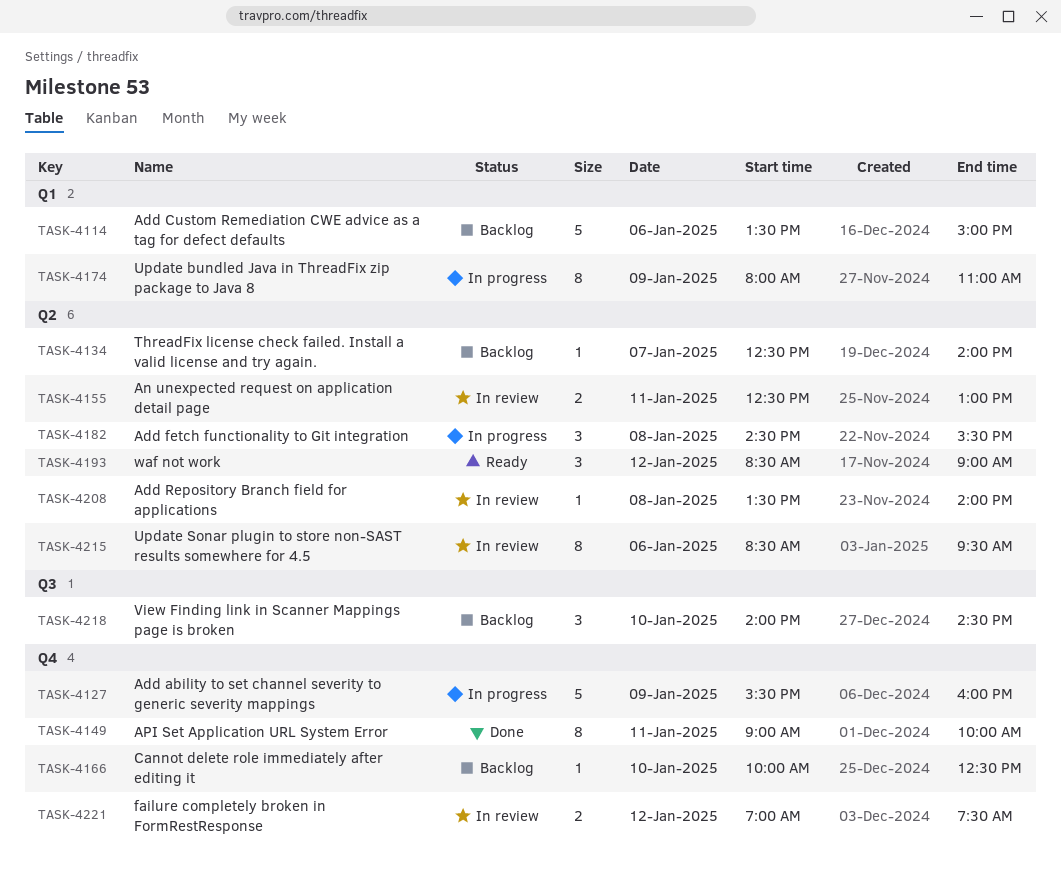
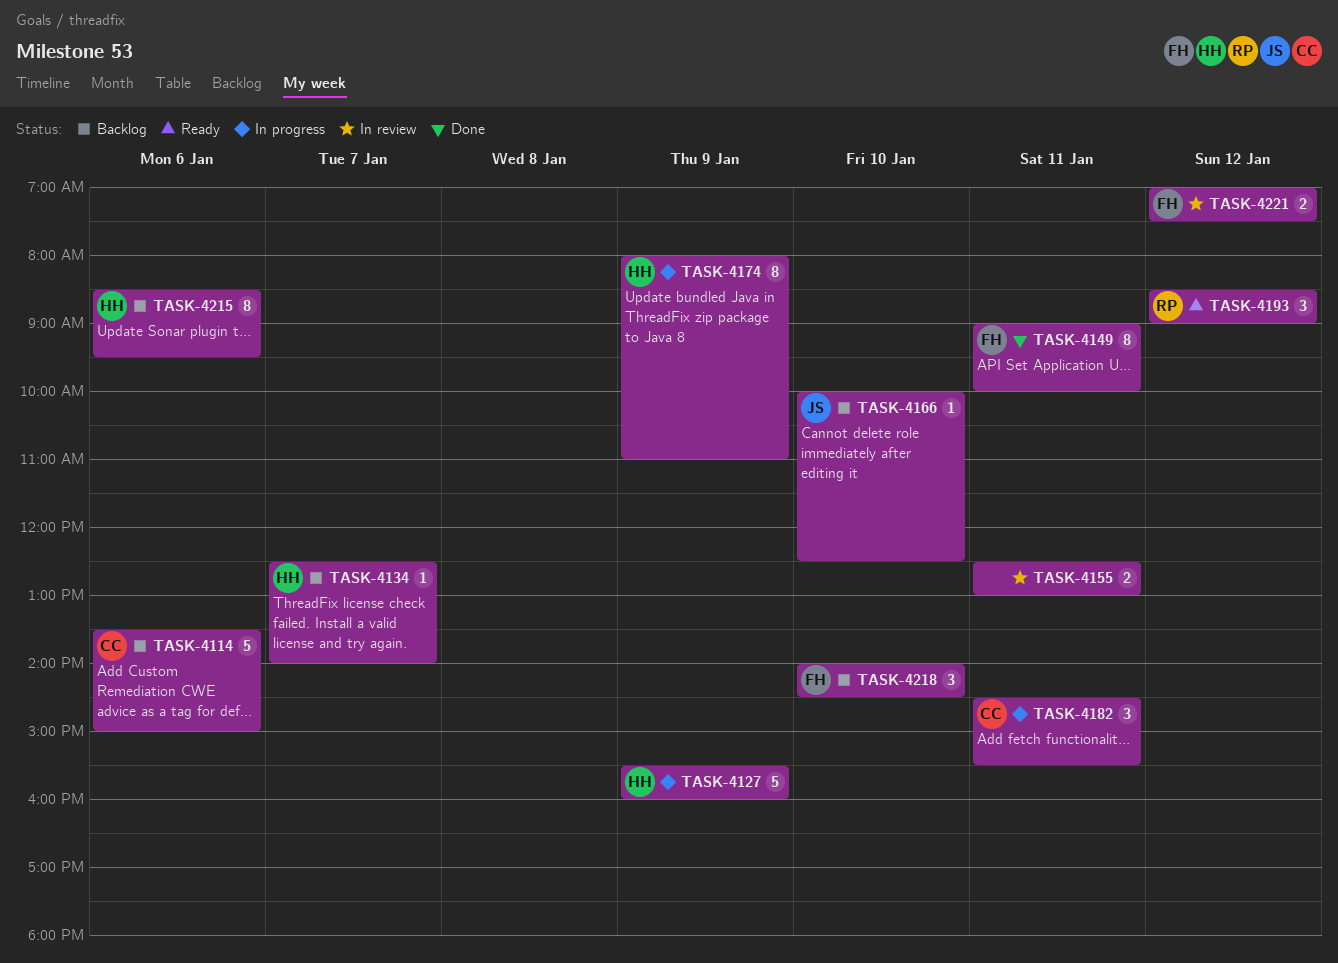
TASK-4182, day: Jan 8 -> Jan 11
TASK-4208: present -> none
TASK-4215, status: In review -> Backlog

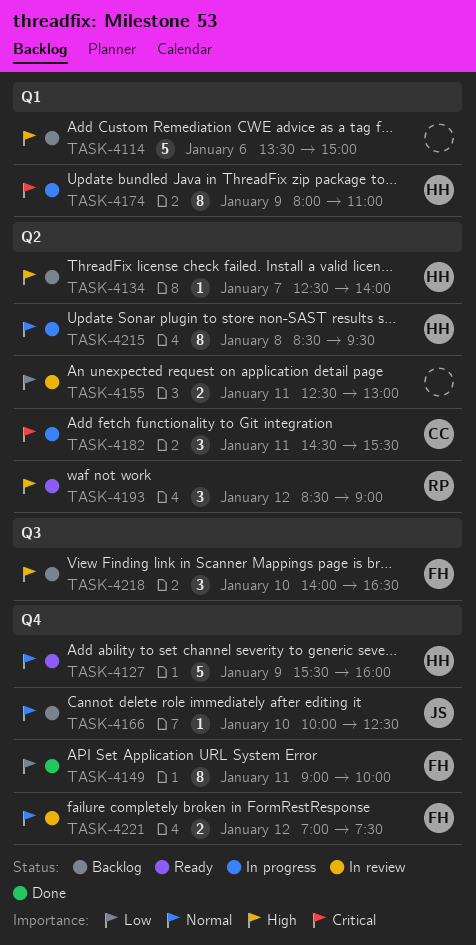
TASK-4114, owner: CC -> none
TASK-4127, status: In progress -> Ready
TASK-4215, status: Backlog -> In progress
TASK-4215, day: Jan 6 -> Jan 8
TASK-4218, ends: 14:30 -> 16:30

